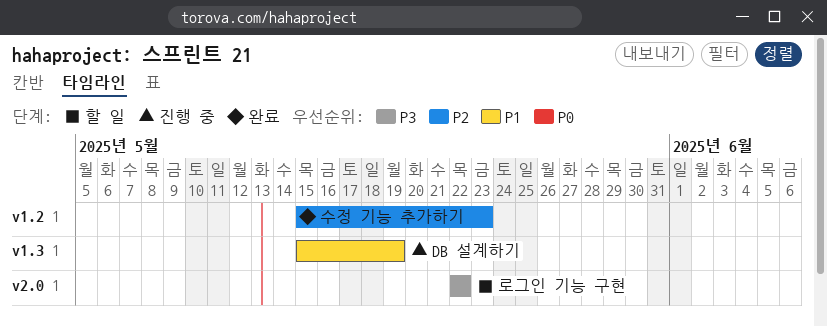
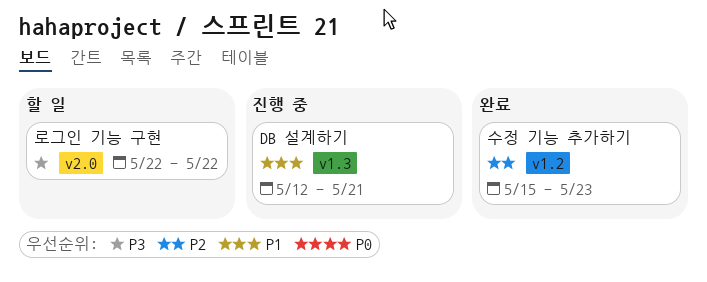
DB 설계하기, start: May 15 -> May 12
DB 설계하기, due: May 19 -> May 21

